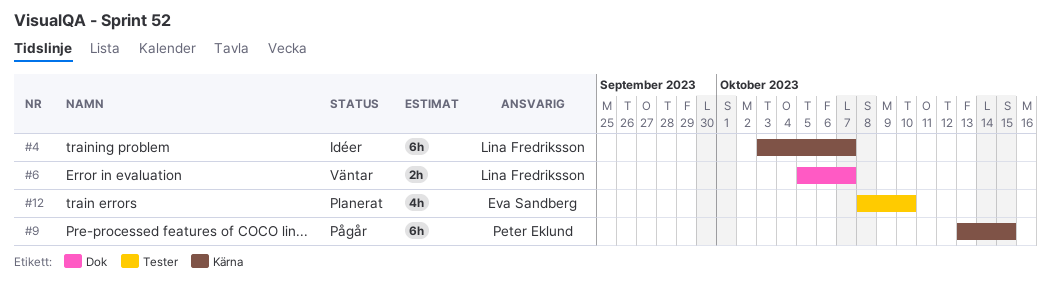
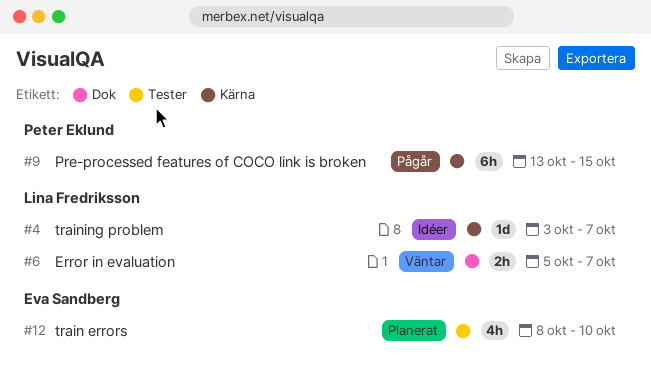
#4, estimate: 6h -> 1d

